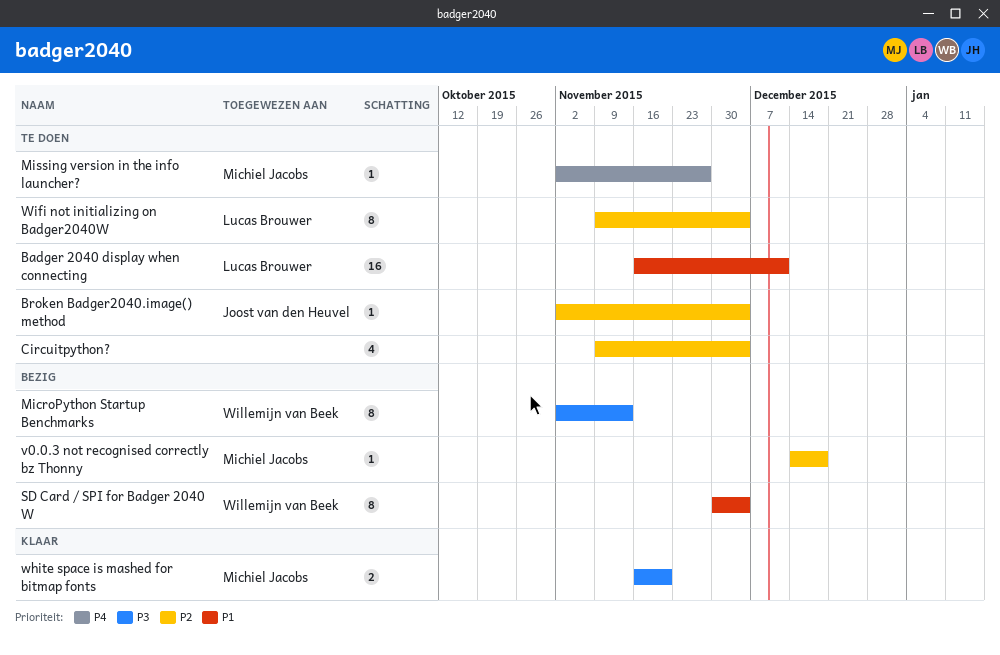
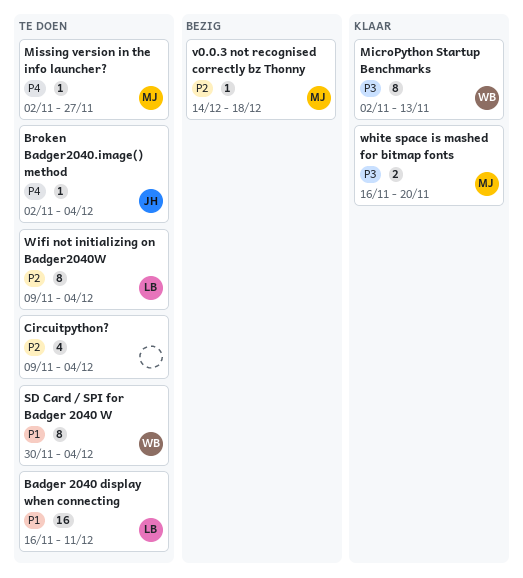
Broken Badger2040.image() method, priority: P2 -> P4
MicroPython Startup Benchmarks, status: Bezig -> Klaar
SD Card / SPI for Badger 2040 W, status: Bezig -> Te doen

